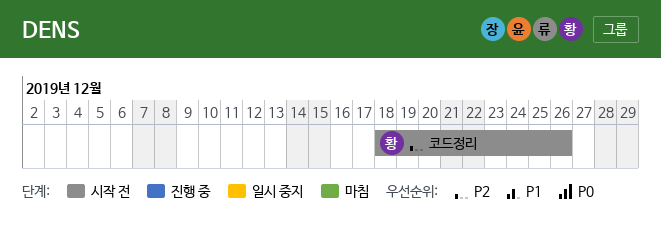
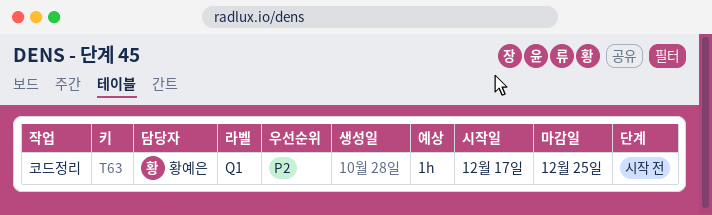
코드정리, start: Dec 18 -> Dec 17
코드정리, due: Dec 26 -> Dec 25

